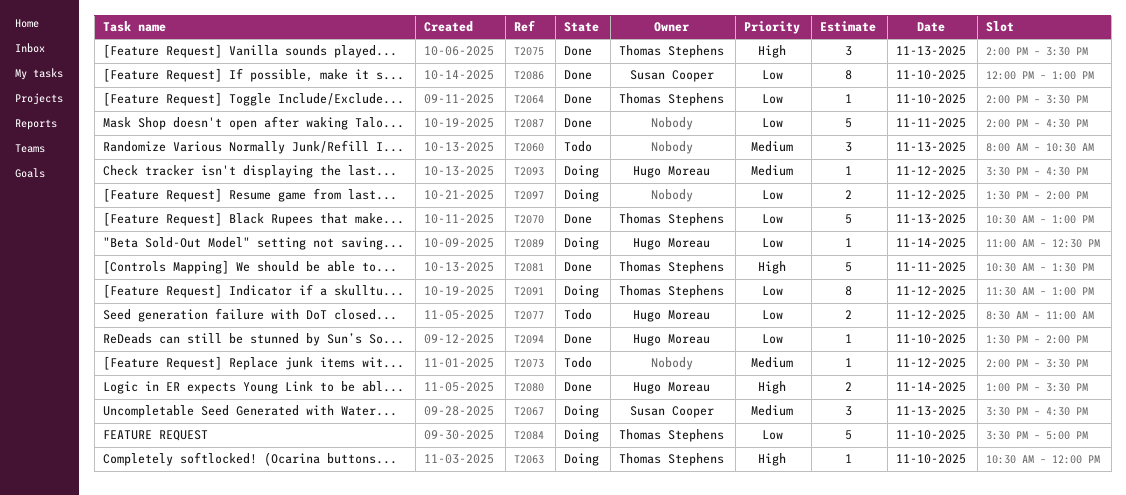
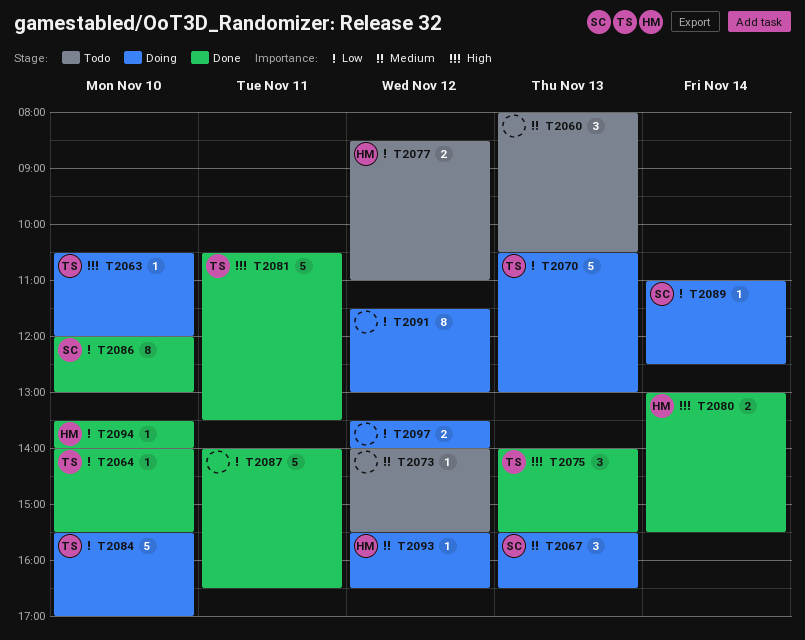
T2070, status: Done -> Doing
T2089, owner: Hugo Moreau -> Susan Cooper
T2091, owner: Thomas Stephens -> none

